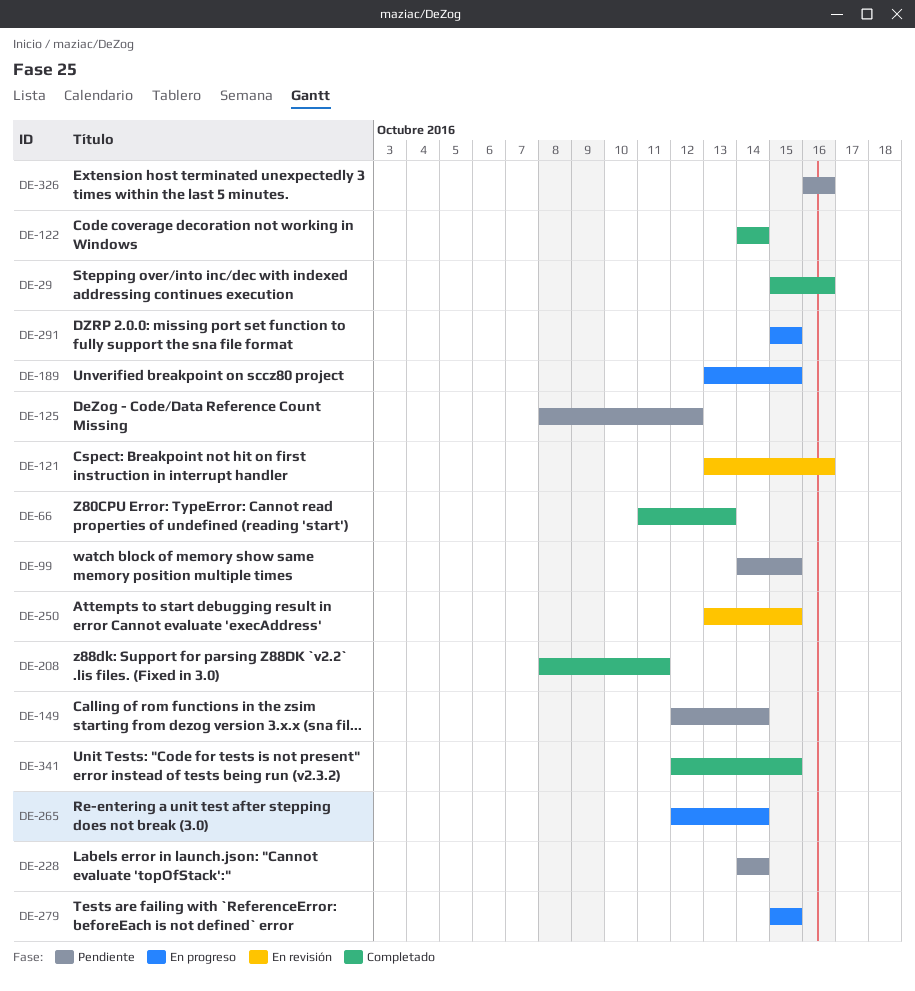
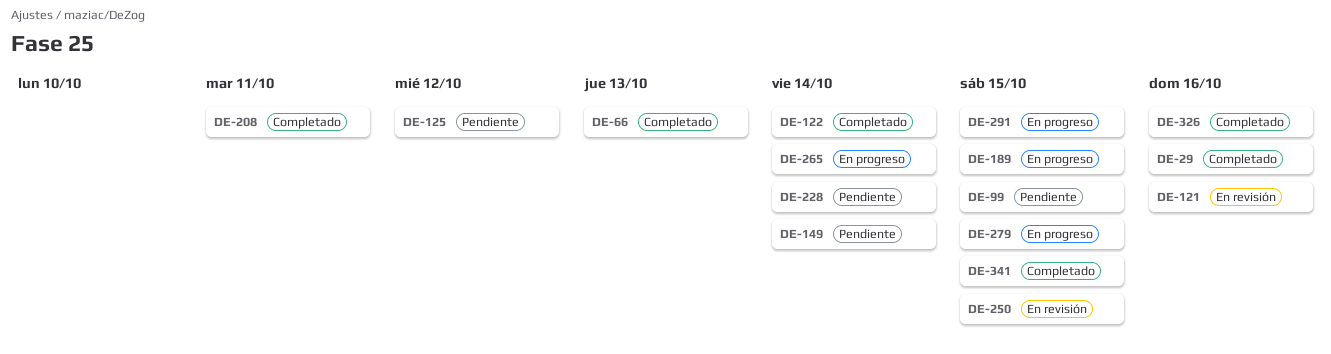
DE-326, status: Pendiente -> Completado

